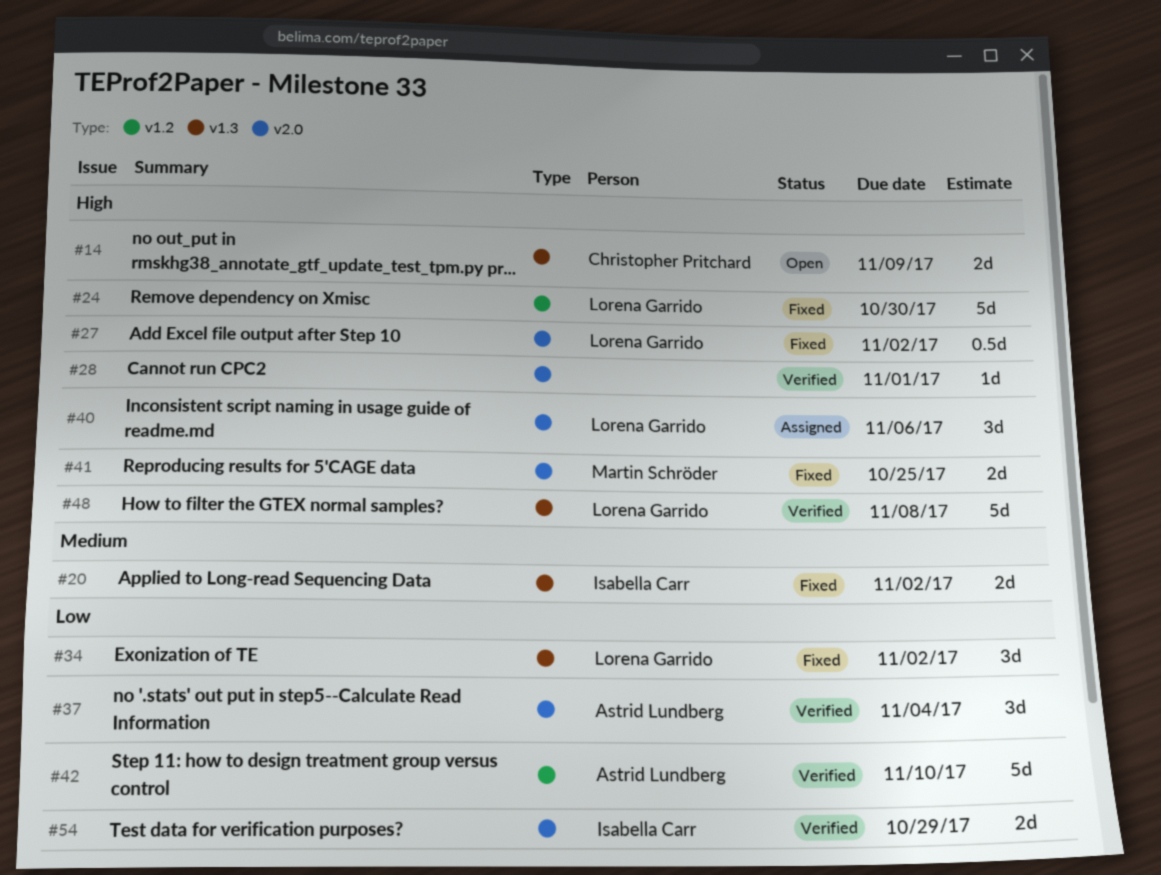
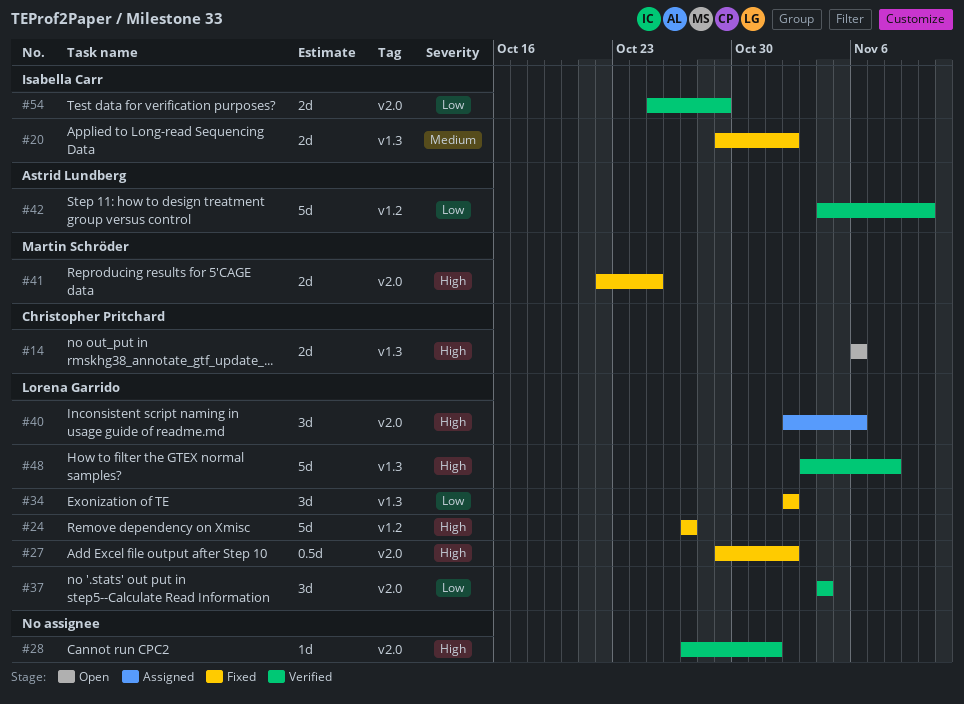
#14, due: Nov 9 -> Nov 6
#24, due: Oct 30 -> Oct 27
#37, owner: Astrid Lundberg -> Lorena Garrido

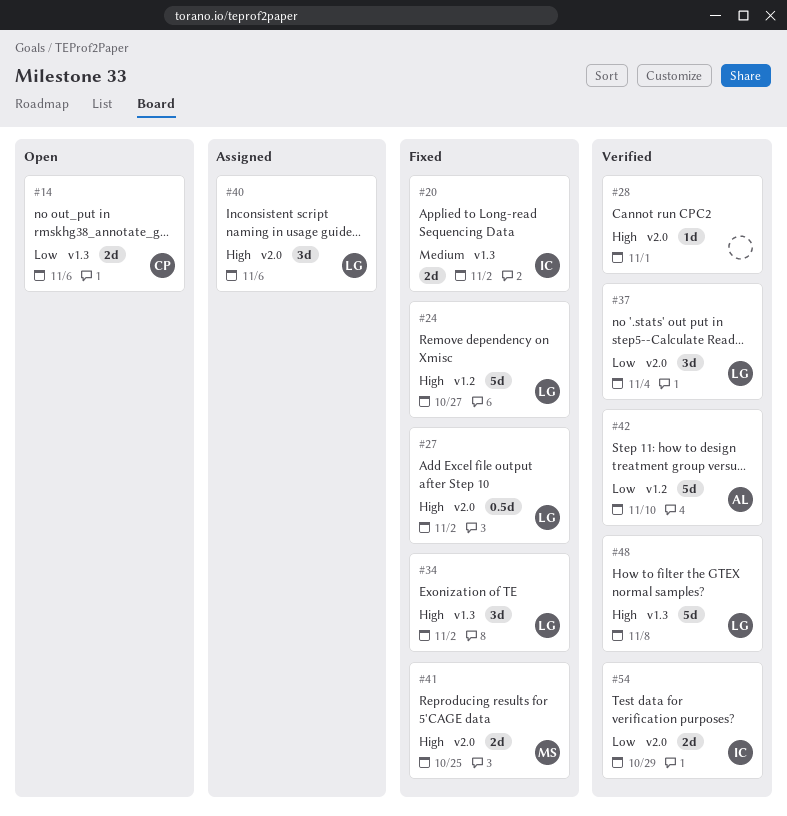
#14, priority: High -> Low
#34, priority: Low -> High

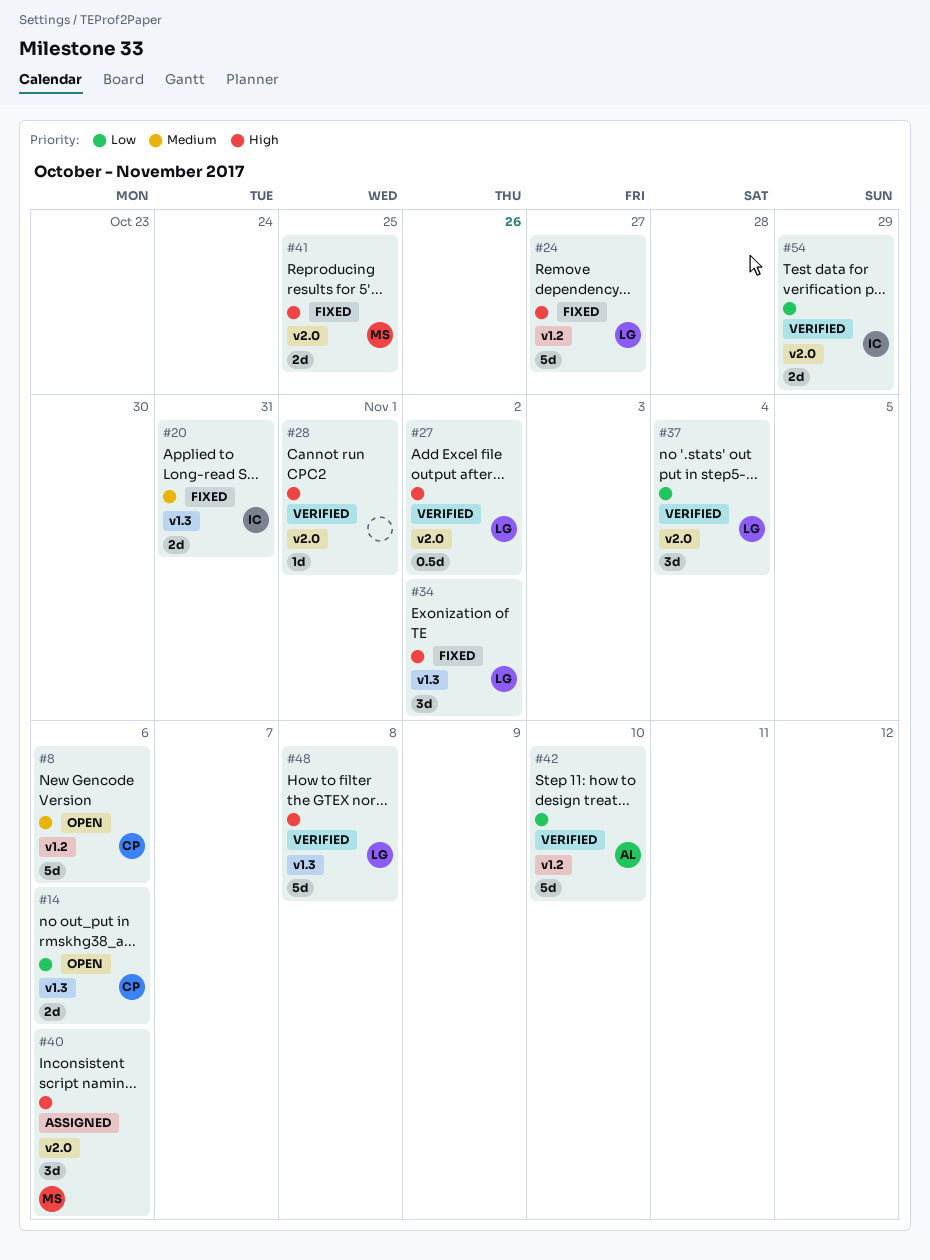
#8: none -> present
#20, due: Nov 2 -> Oct 31
#27, status: Fixed -> Verified
#40, owner: LG -> MS

